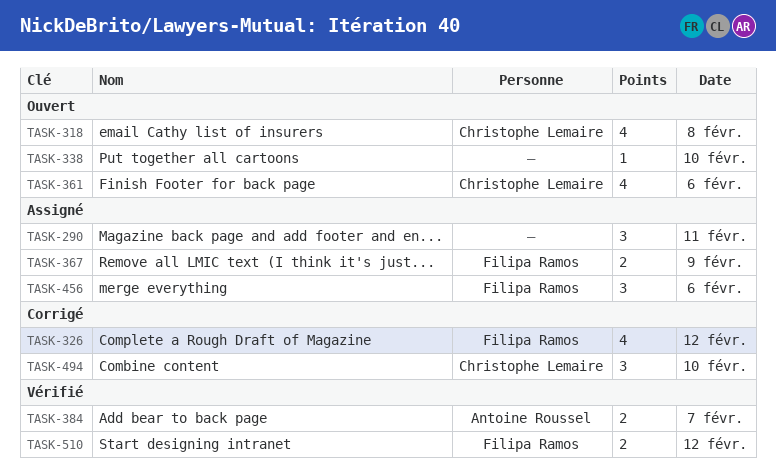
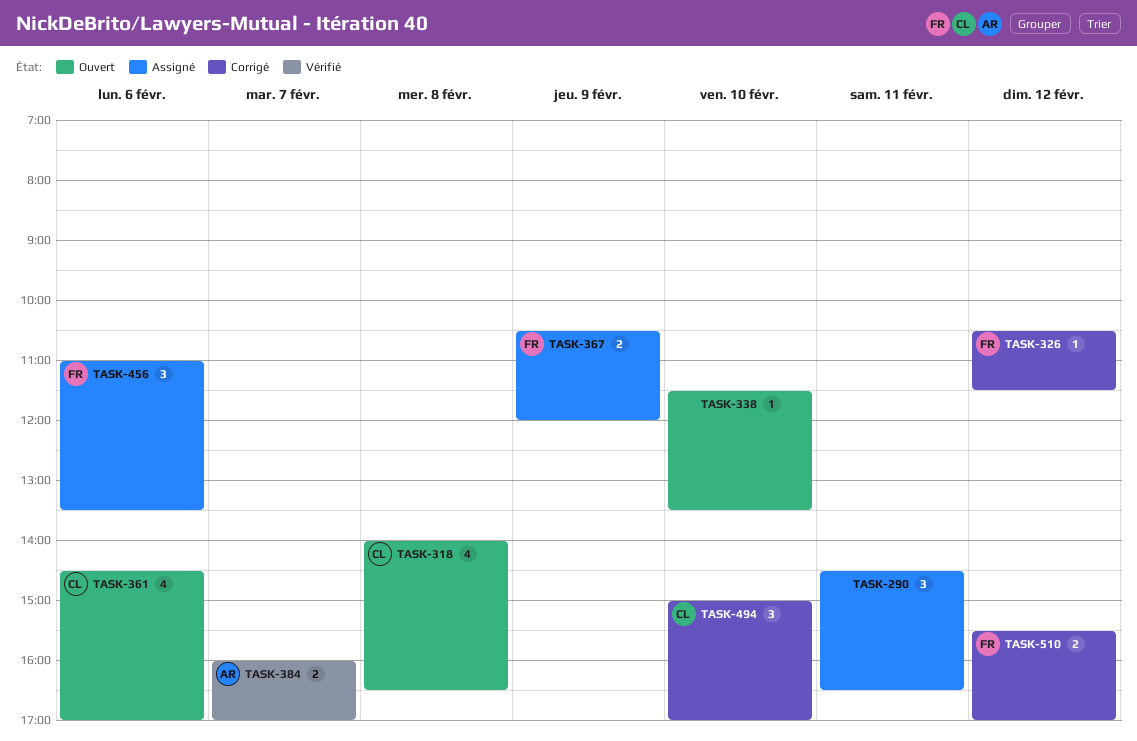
TASK-326, estimate: 4 -> 1
TASK-510, status: Vérifié -> Corrigé

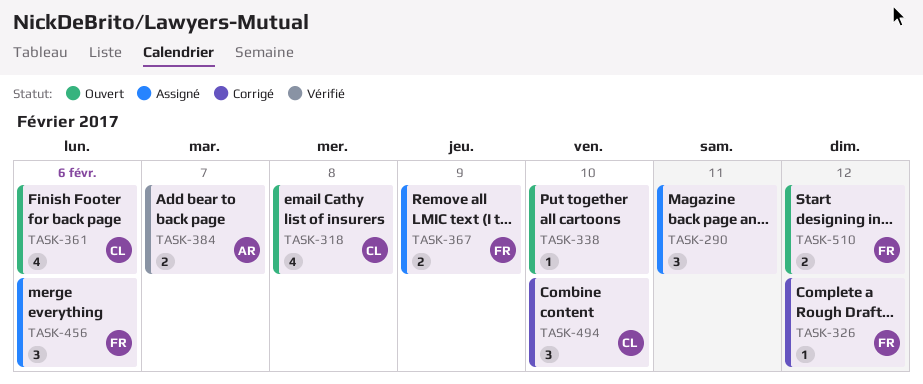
TASK-510, status: Corrigé -> Ouvert

